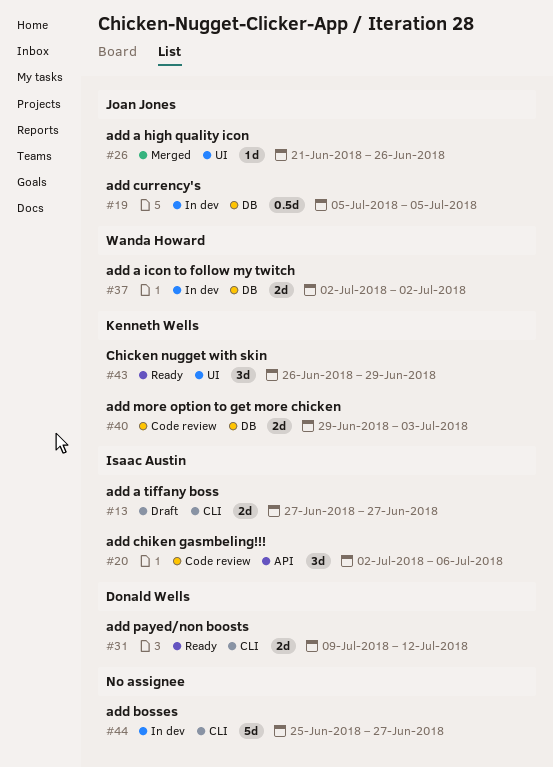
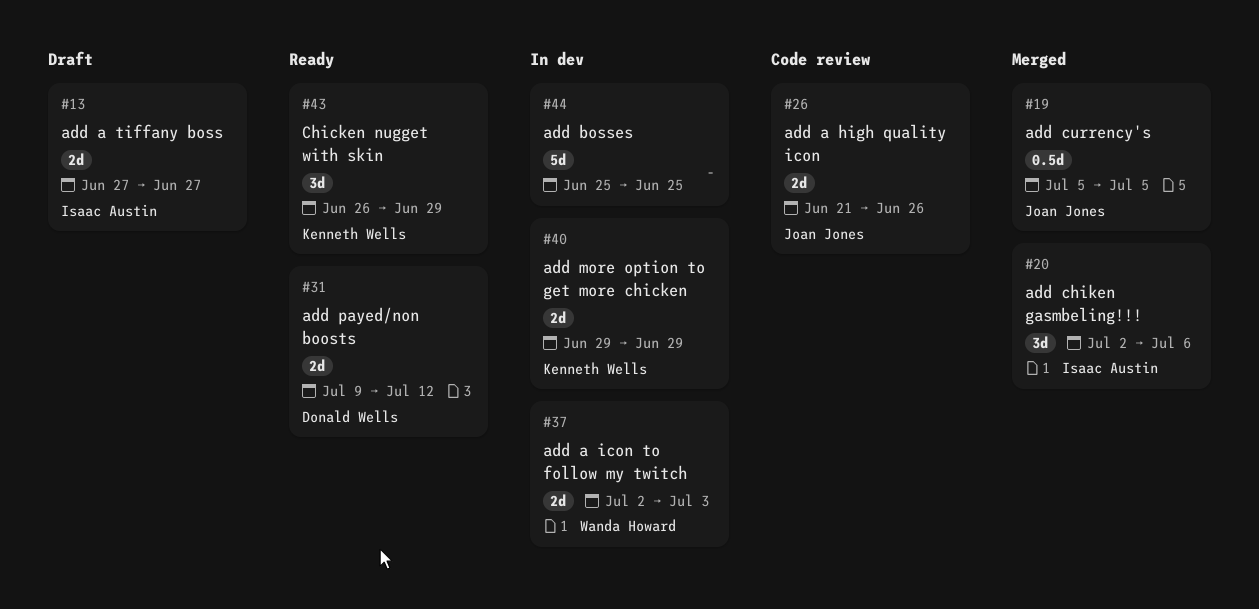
#19, status: In dev -> Merged
#20, status: Code review -> Merged
#26, status: Merged -> Code review
#26, estimate: 1d -> 2d
#37, due: Jul 2 -> Jul 3
#40, status: Code review -> In dev
#40, due: Jul 3 -> Jun 29
#44, due: Jun 27 -> Jun 25

